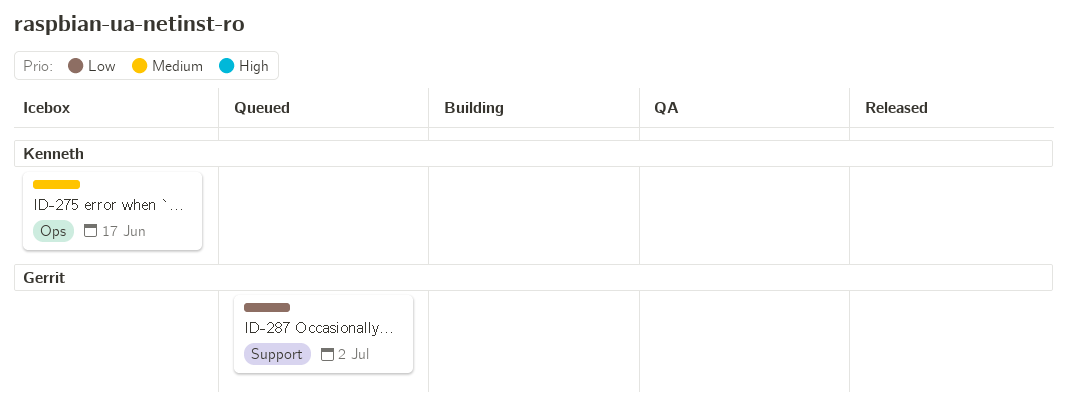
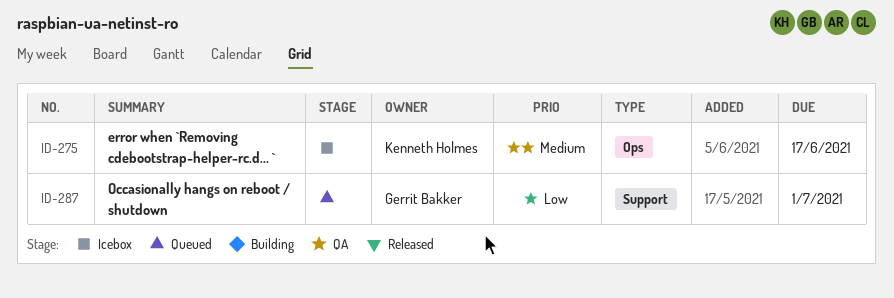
ID-287, due: Jul 2 -> Jul 1

